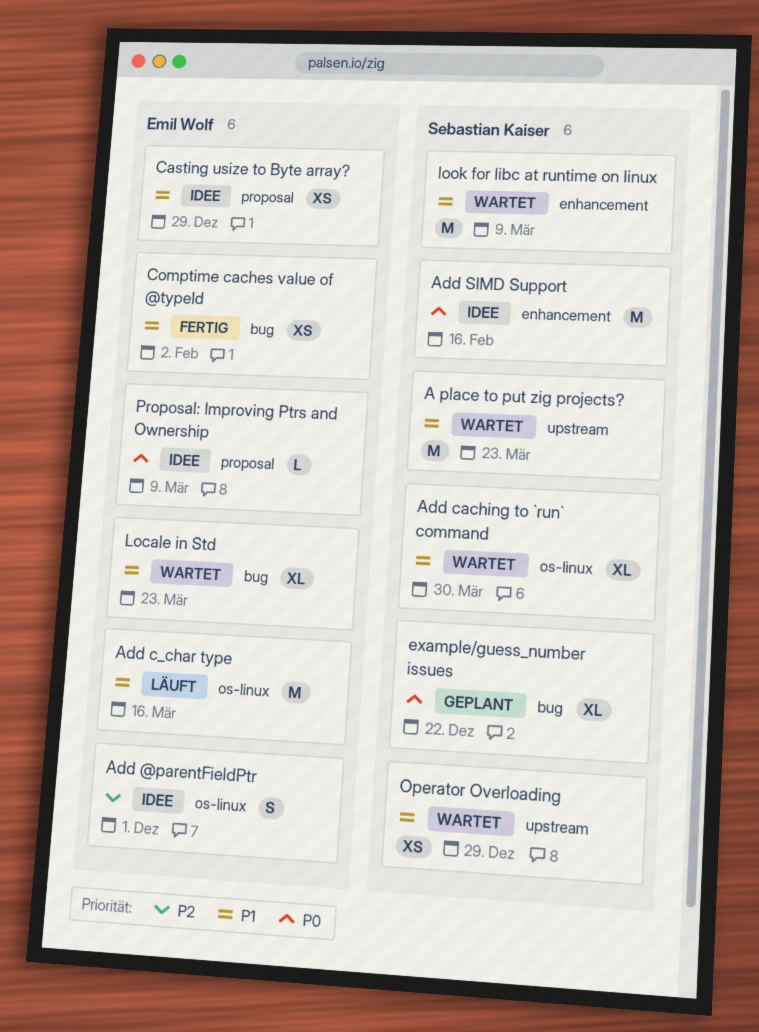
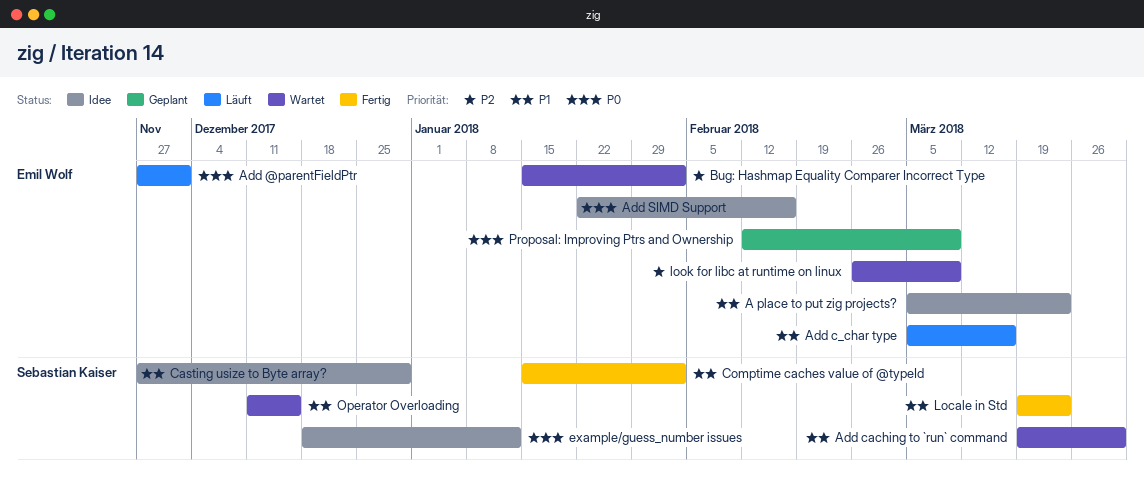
A place to put zig projects?, status: Wartet -> Idee
A place to put zig projects?, owner: Sebastian Kaiser -> Emil Wolf
Add @parentFieldPtr, status: Idee -> Läuft
Add @parentFieldPtr, priority: P2 -> P0
Add SIMD Support, owner: Sebastian Kaiser -> Emil Wolf
Bug: Hashmap Equality Comparer Incorrect Type: none -> present
Casting usize to Byte array?, owner: Emil Wolf -> Sebastian Kaiser
Comptime caches value of @typeId, owner: Emil Wolf -> Sebastian Kaiser
example/guess_number issues, status: Geplant -> Idee
example/guess_number issues, due: Dec 22 -> Jan 12
Locale in Std, status: Wartet -> Fertig
Locale in Std, owner: Emil Wolf -> Sebastian Kaiser
look for libc at runtime on linux, owner: Sebastian Kaiser -> Emil Wolf
look for libc at runtime on linux, priority: P1 -> P2
Operator Overloading, due: Dec 29 -> Dec 15
Proposal: Improving Ptrs and Ownership, status: Idee -> Geplant

